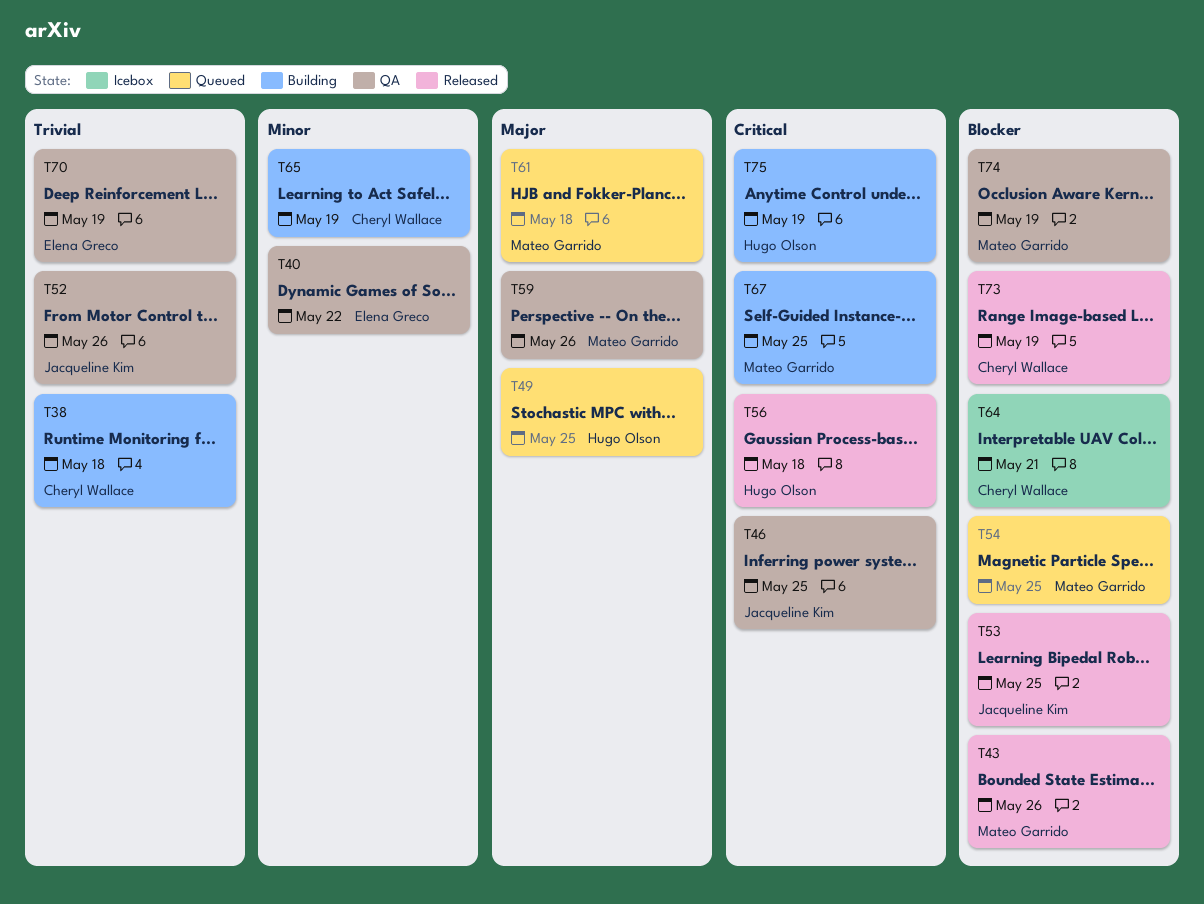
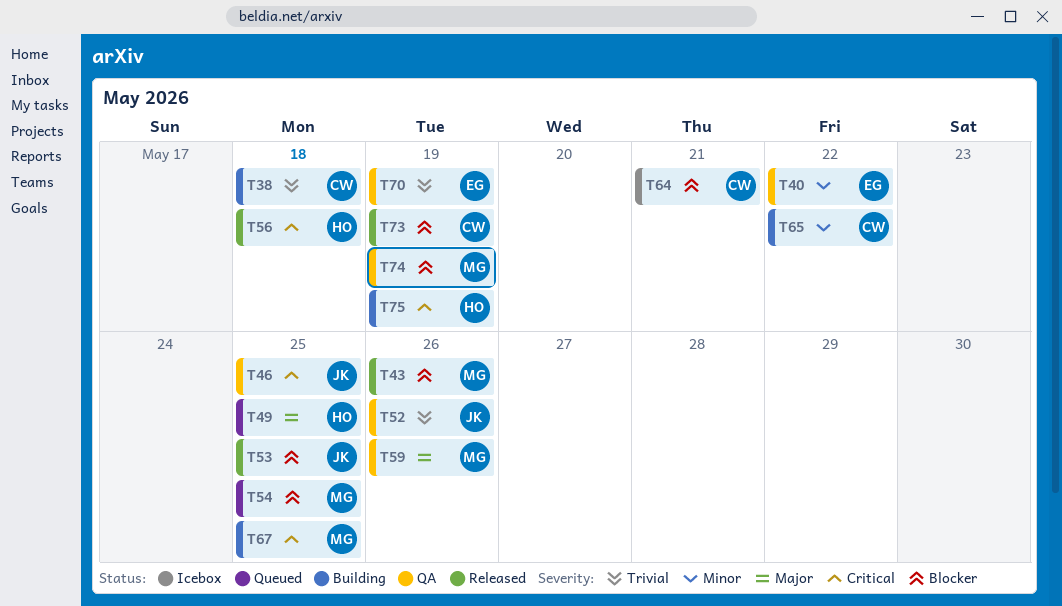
T61: present -> none
T65, due: May 19 -> May 22

